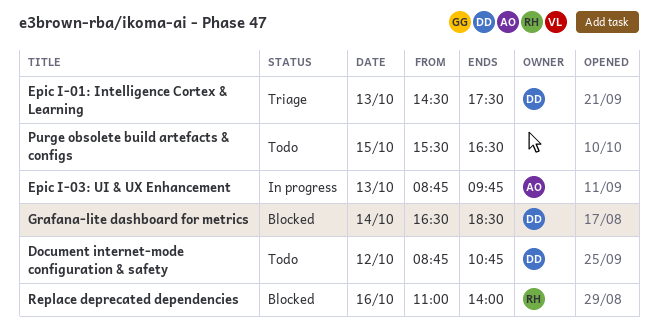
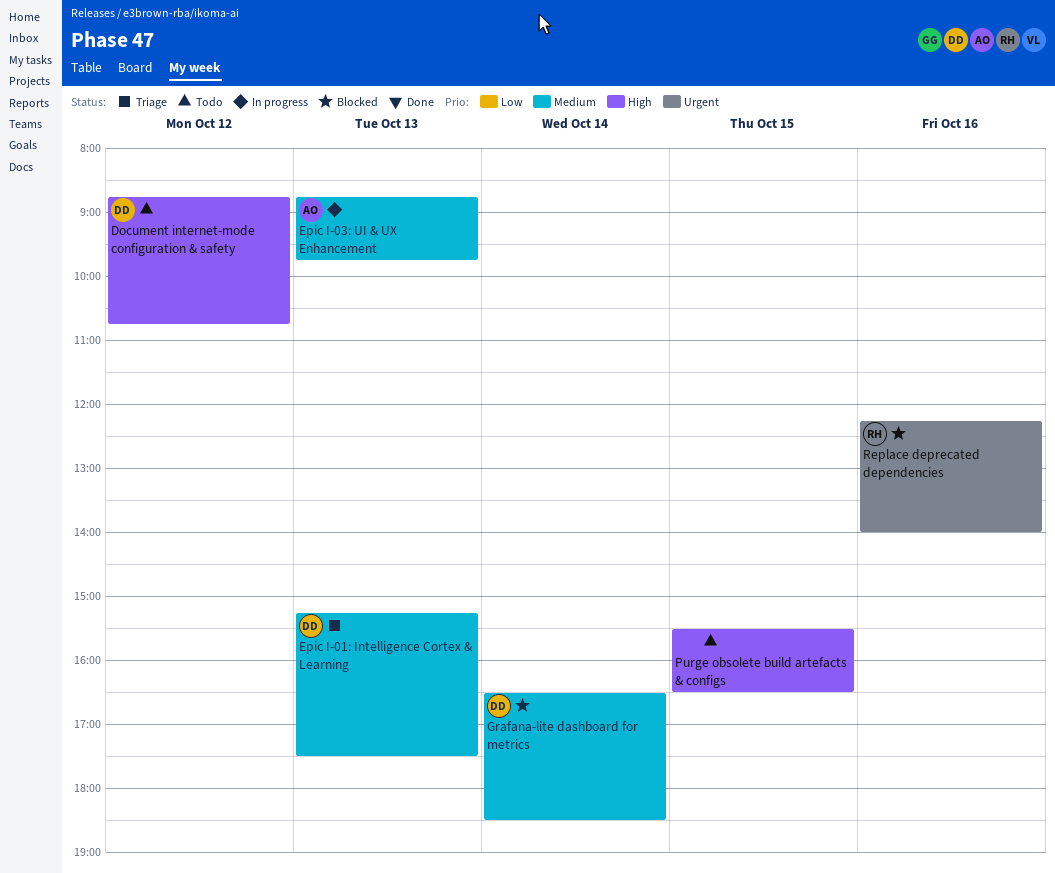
Epic I-01: Intelligence Cortex & Learning, begins: 14:30 -> 15:15
Replace deprecated dependencies, begins: 11:00 -> 12:15

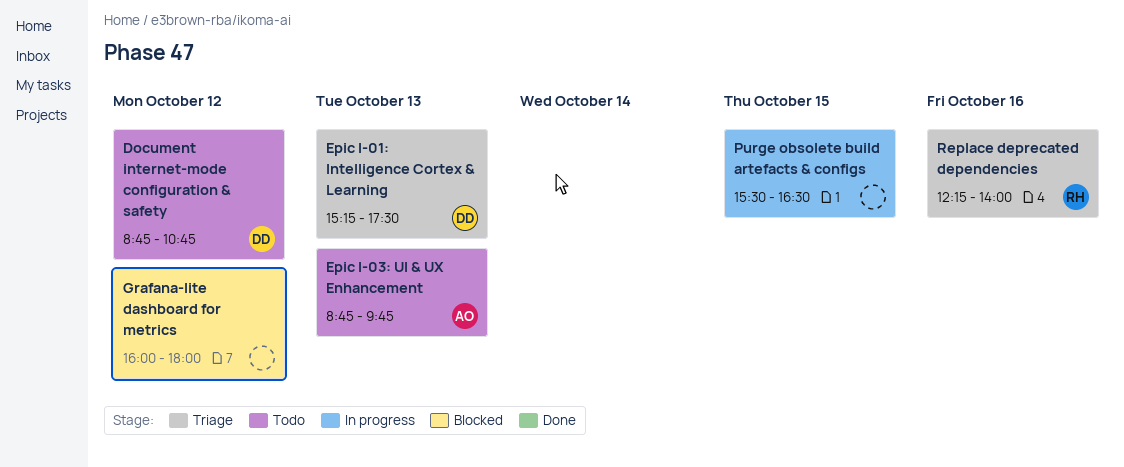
Epic I-03: UI & UX Enhancement, status: In progress -> Todo
Grafana-lite dashboard for metrics, owner: DD -> none
Grafana-lite dashboard for metrics, day: Oct 14 -> Oct 12
Grafana-lite dashboard for metrics, begins: 16:30 -> 16:00
Grafana-lite dashboard for metrics, ends: 18:30 -> 18:00
Purge obsolete build artefacts & configs, status: Todo -> In progress
Replace deprecated dependencies, status: Blocked -> Triage

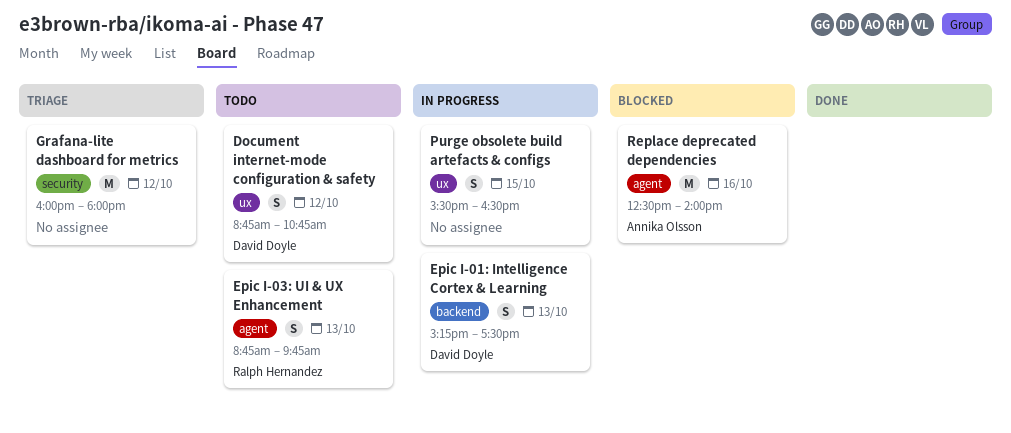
Epic I-01: Intelligence Cortex & Learning, status: Triage -> In progress
Epic I-03: UI & UX Enhancement, owner: Annika Olsson -> Ralph Hernandez
Grafana-lite dashboard for metrics, status: Blocked -> Triage
Replace deprecated dependencies, status: Triage -> Blocked
Replace deprecated dependencies, owner: Ralph Hernandez -> Annika Olsson
Replace deprecated dependencies, begins: 12:15 -> 12:30

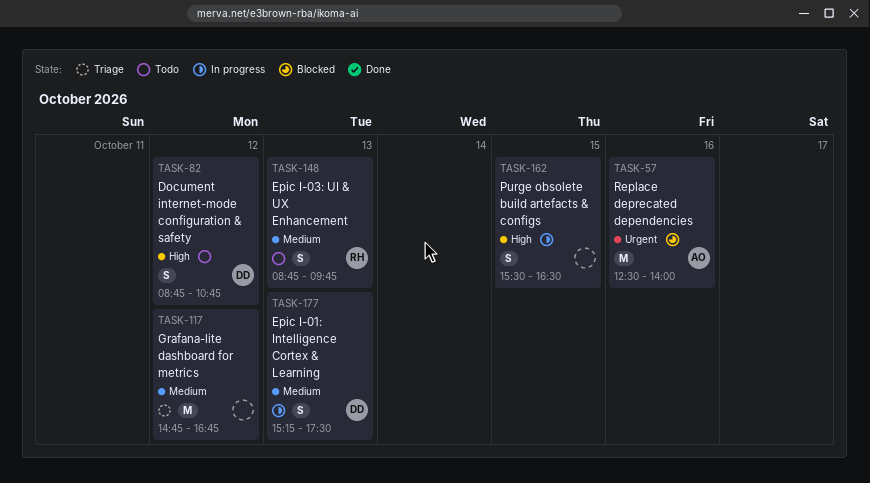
Grafana-lite dashboard for metrics, begins: 16:00 -> 14:45
Grafana-lite dashboard for metrics, ends: 18:00 -> 16:45

